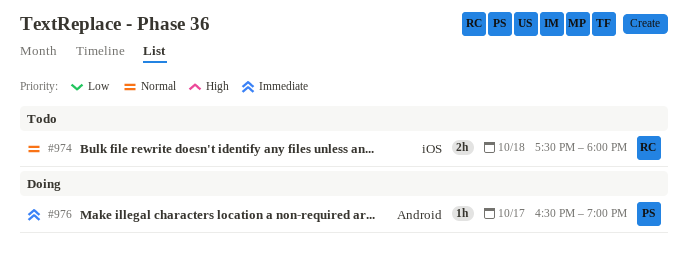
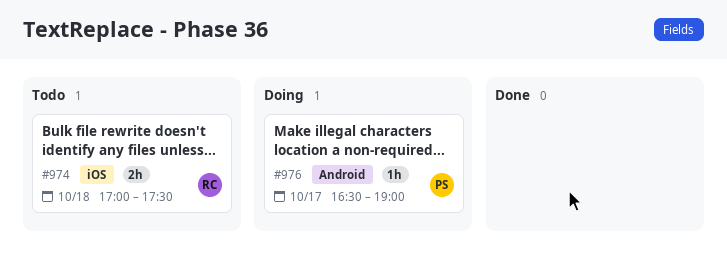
#974, begins: 17:30 -> 17:00
#974, ends: 18:00 -> 17:30

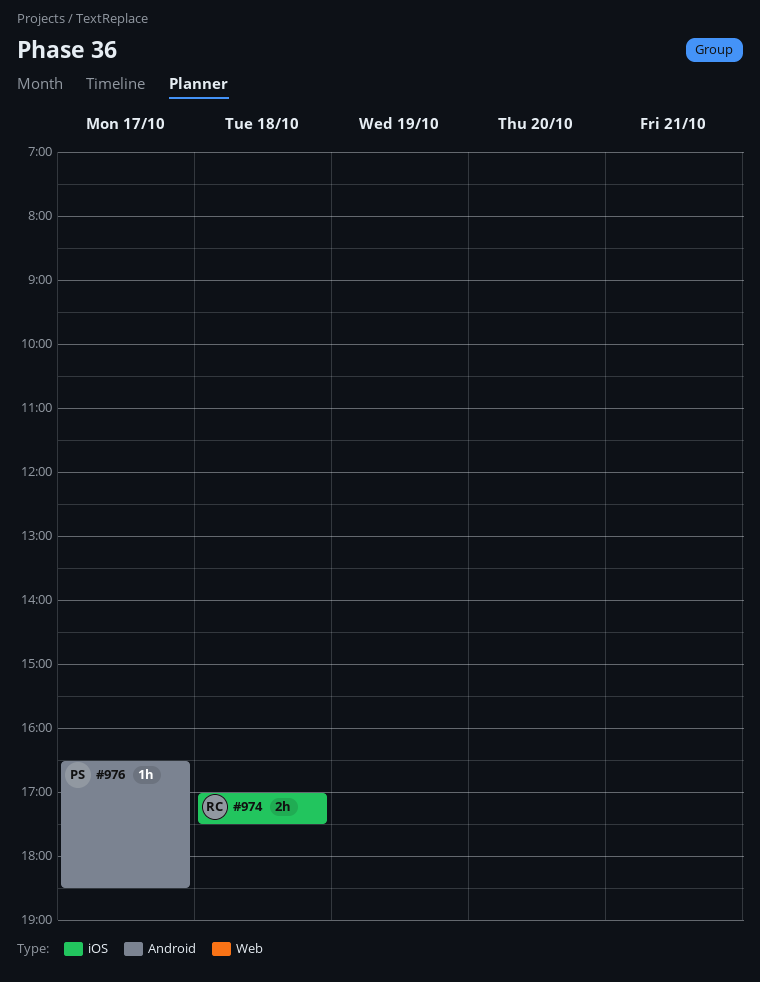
#976, ends: 19:00 -> 18:30

